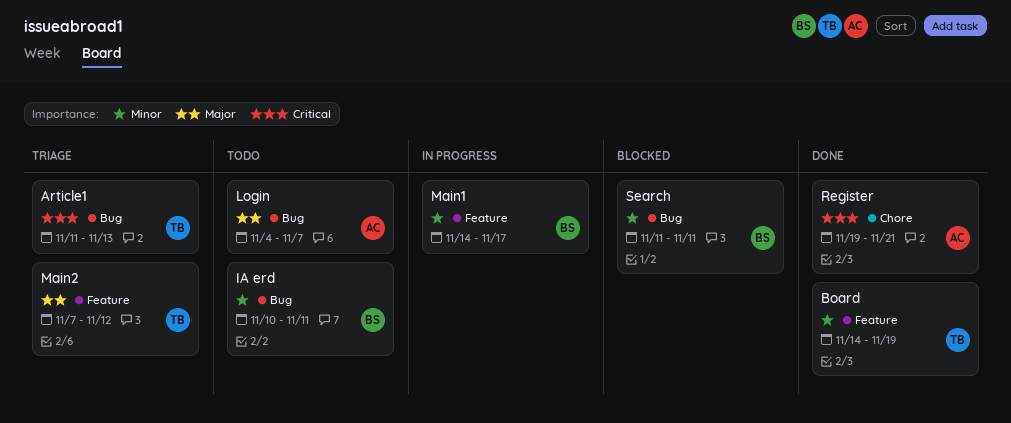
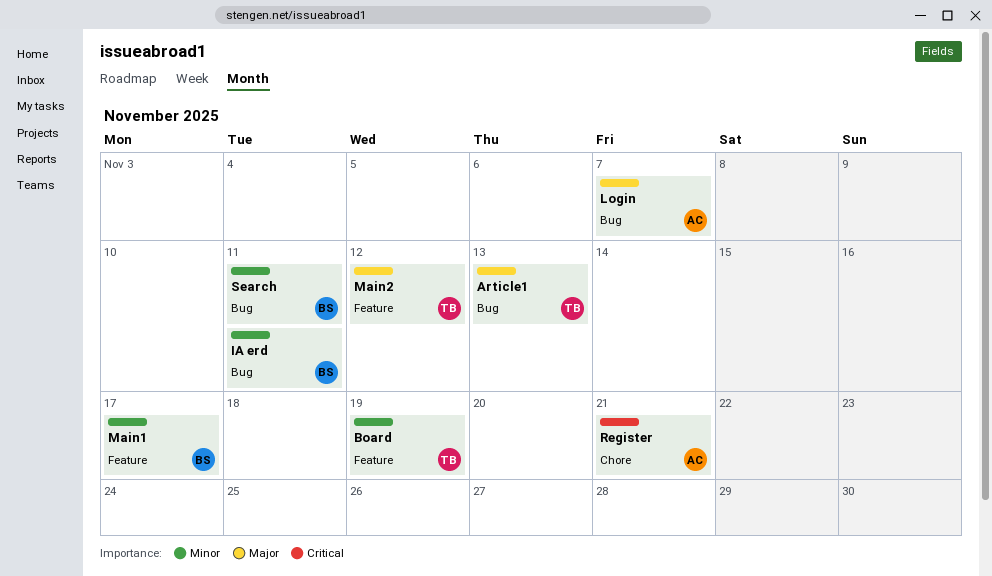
Article1, priority: Critical -> Major

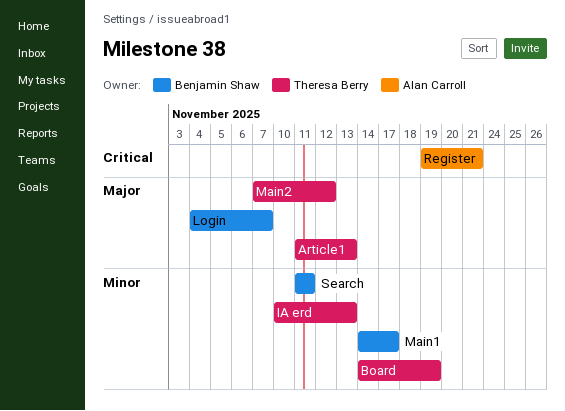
IA erd, owner: Benjamin Shaw -> Theresa Berry
IA erd, due: Nov 11 -> Nov 13
Login, owner: Alan Carroll -> Benjamin Shaw

